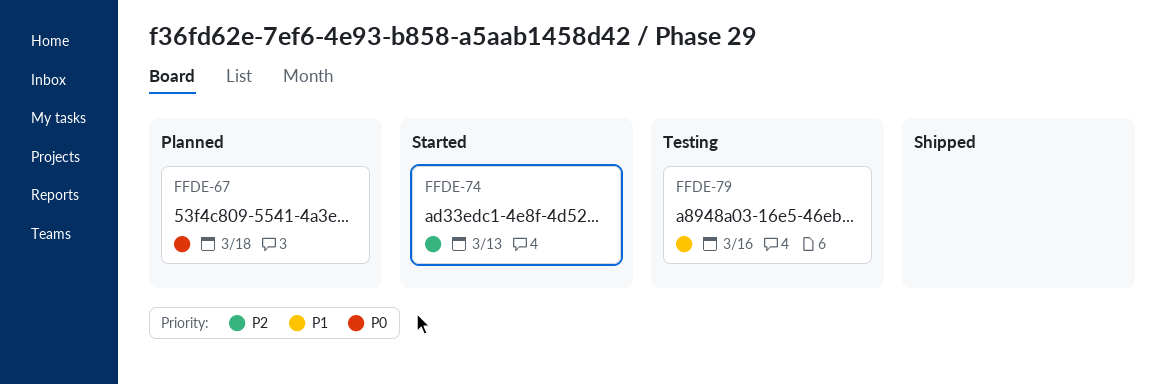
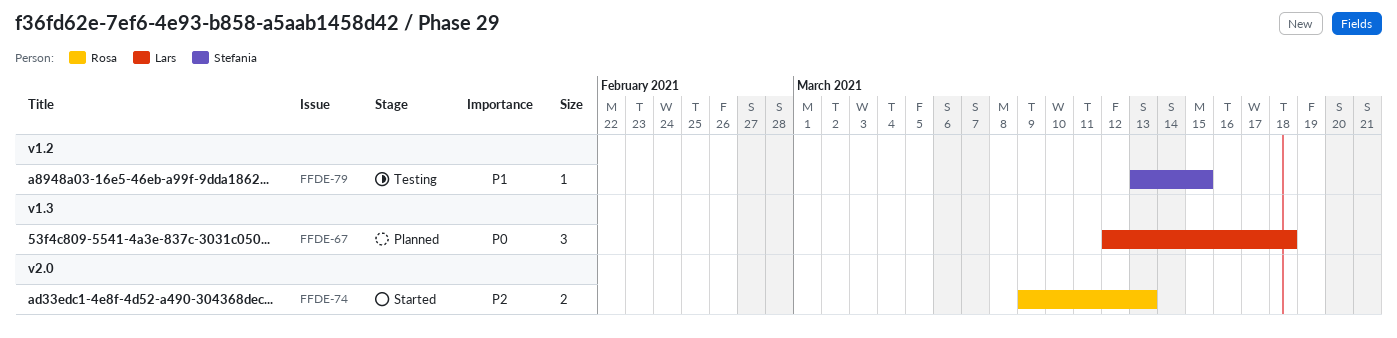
FFDE-79, due: Mar 16 -> Mar 15

